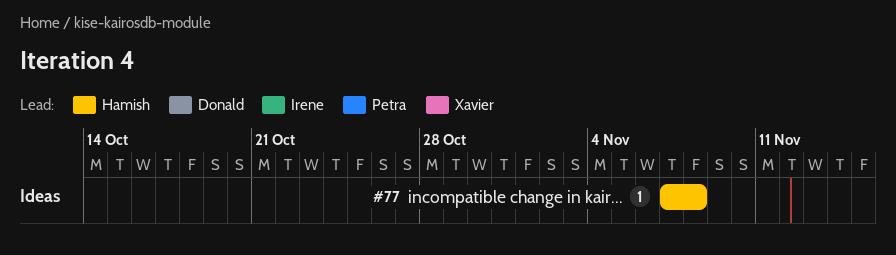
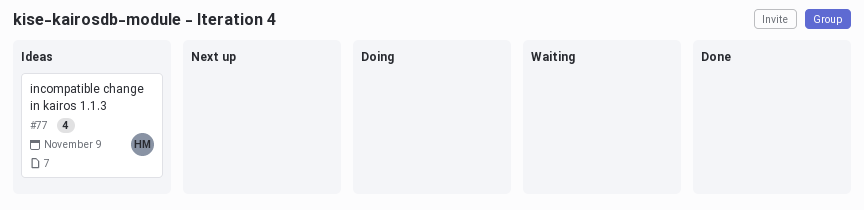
#77, estimate: 1 -> 4
#77, due: Nov 8 -> Nov 9

